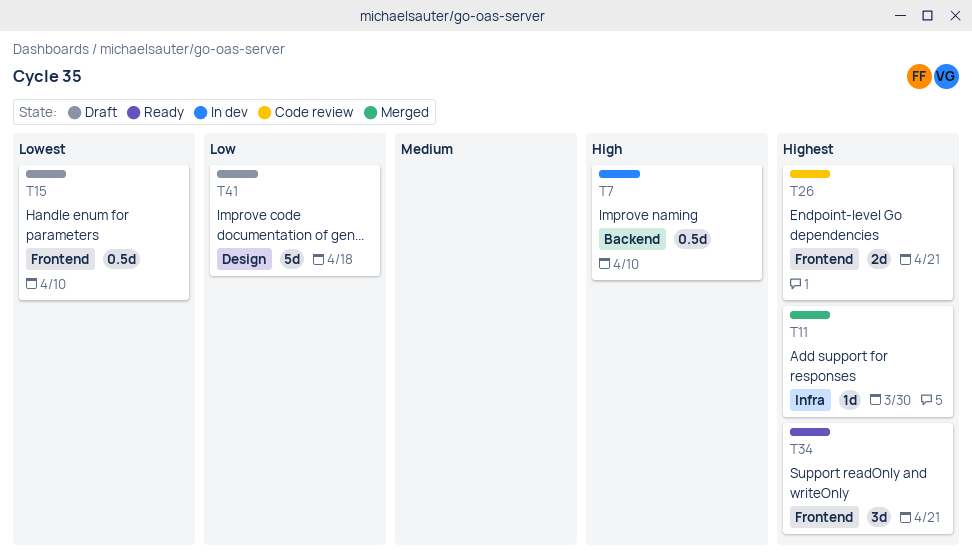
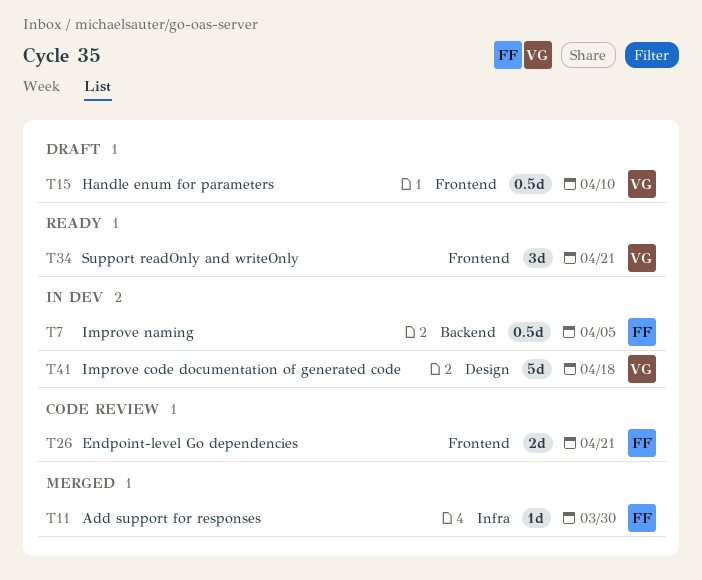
T7, due: Apr 10 -> Apr 5
T41, status: Draft -> In dev

